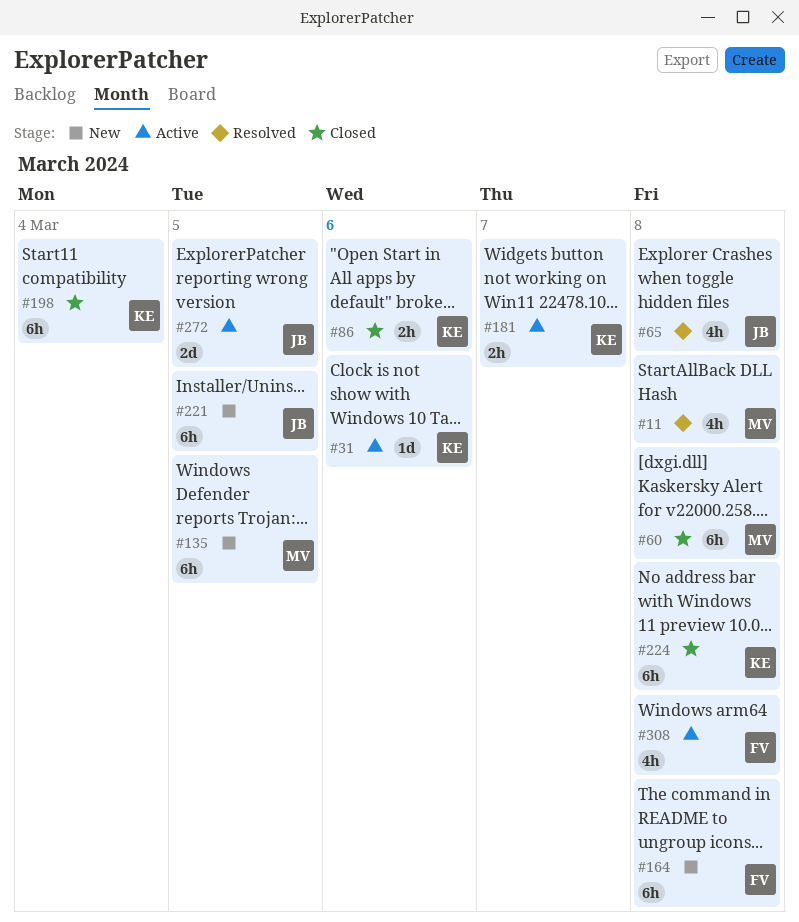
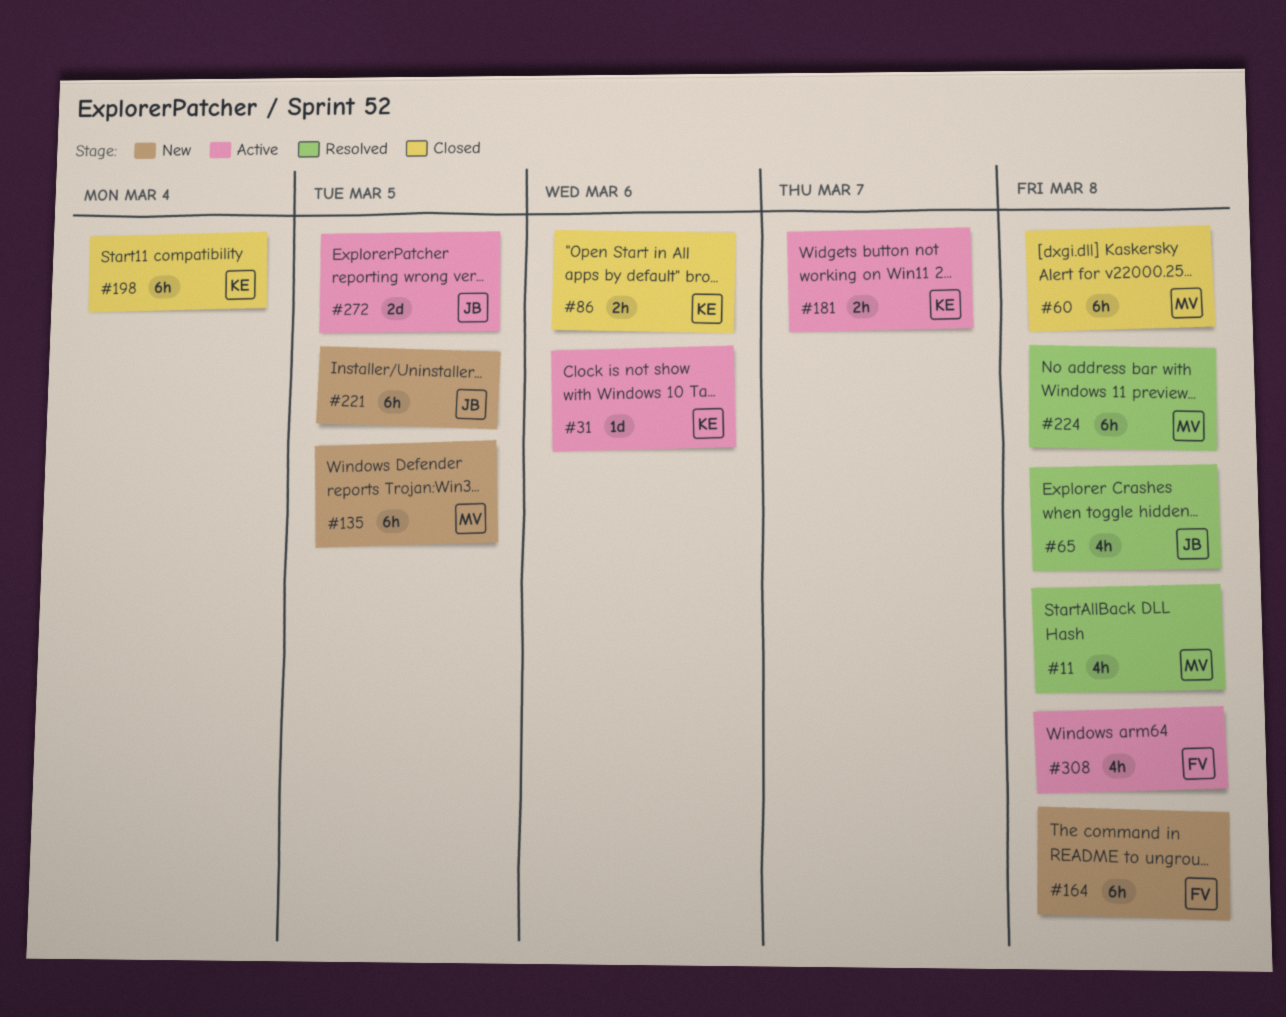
#224, status: Closed -> Resolved
#224, owner: KE -> MV

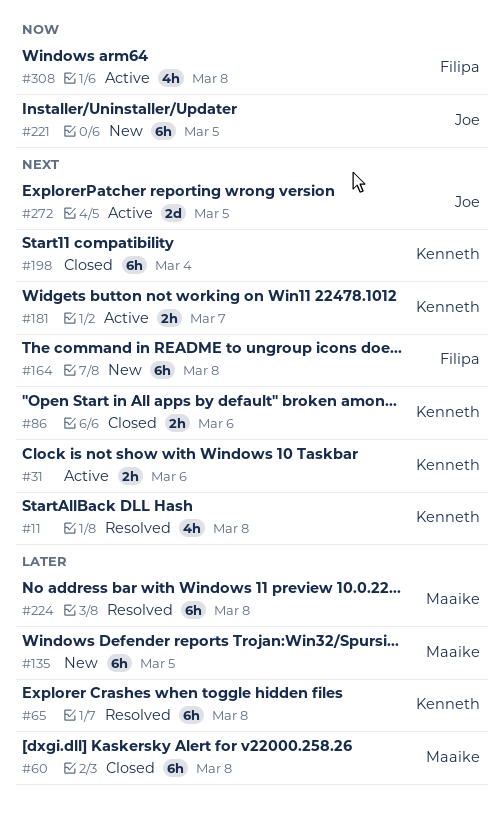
#11, owner: Maaike -> Kenneth
#31, estimate: 1d -> 2h
#65, owner: Joe -> Kenneth
#65, estimate: 4h -> 6h

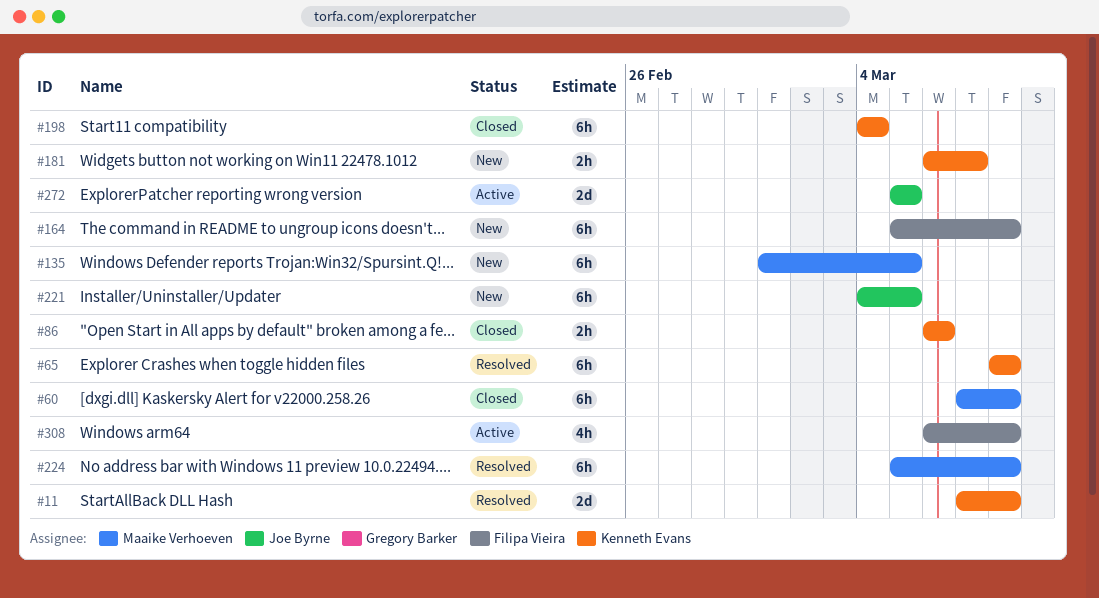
#11, estimate: 4h -> 2d
#31: present -> none
#181, status: Active -> New

